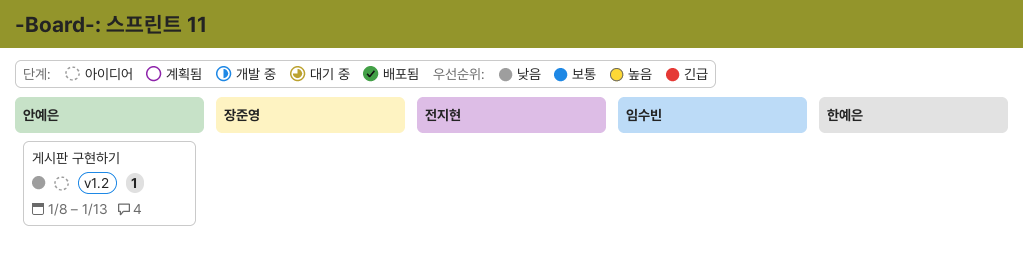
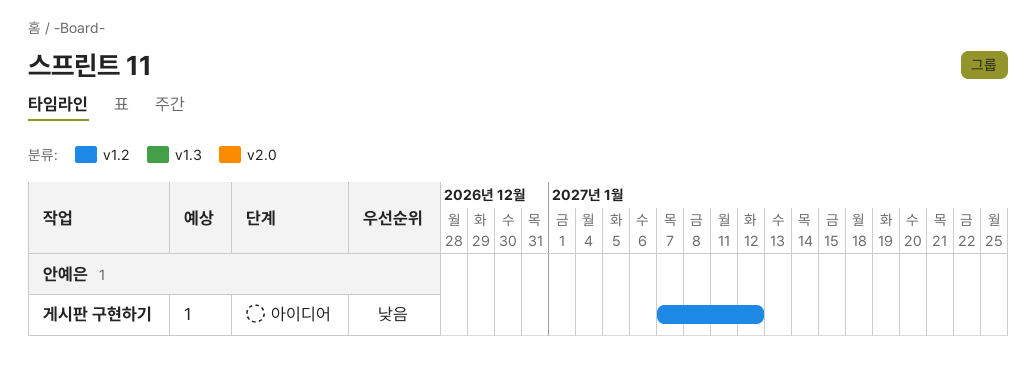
게시판 구현하기, start: Jan 8 -> Jan 7
게시판 구현하기, due: Jan 13 -> Jan 12

